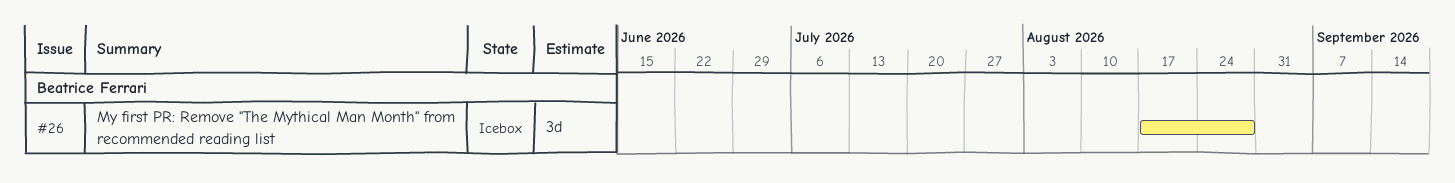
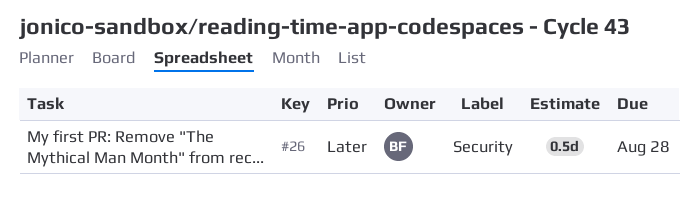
#26, estimate: 3d -> 0.5d

